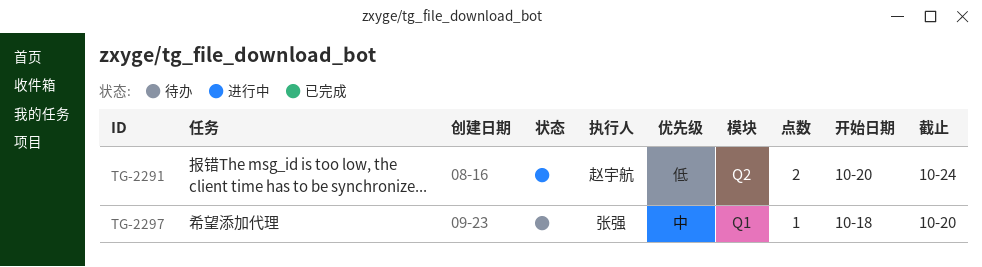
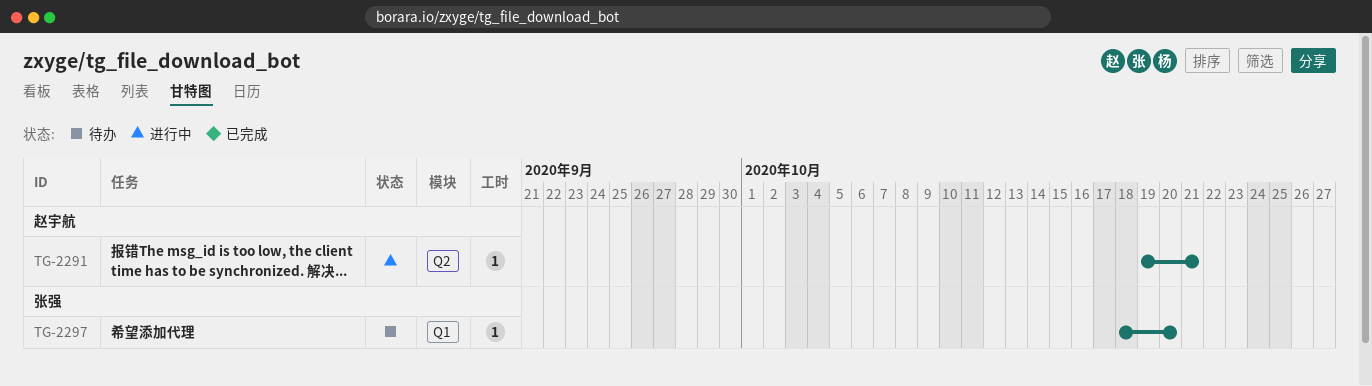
TG-2291, estimate: 2 -> 1
TG-2291, start: Oct 20 -> Oct 19
TG-2291, due: Oct 24 -> Oct 21

